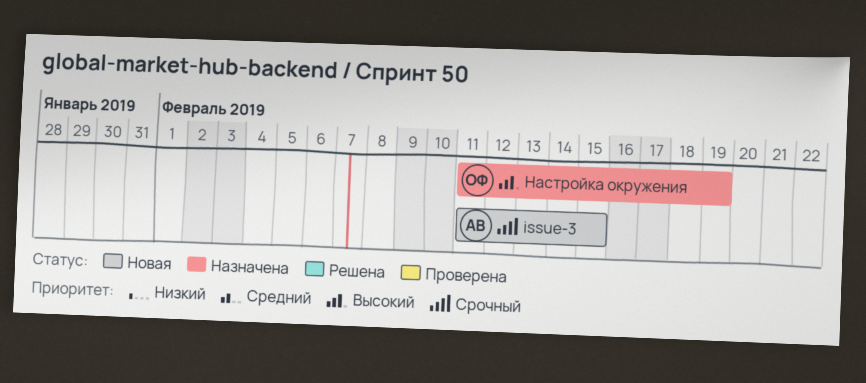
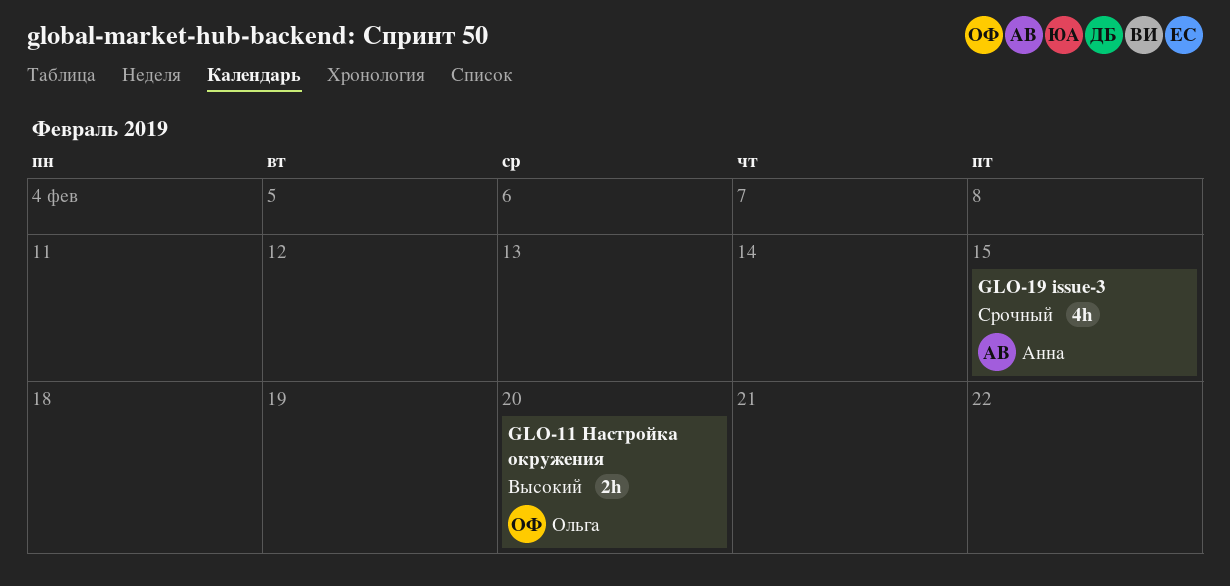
Настройка окружения, due: Feb 19 -> Feb 20

